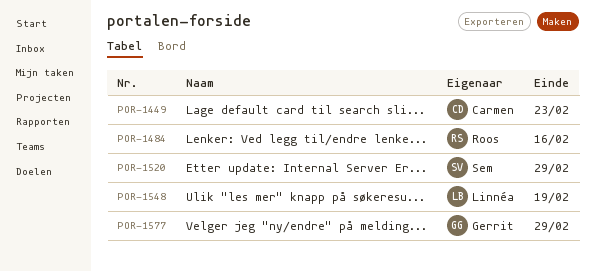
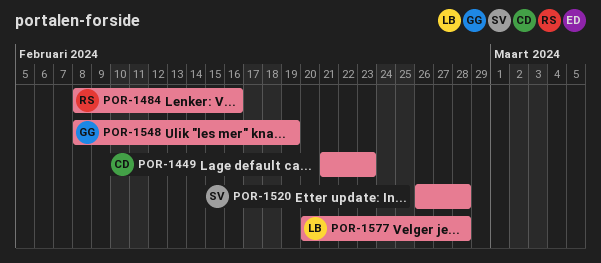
POR-1520, due: Feb 29 -> Feb 28
POR-1548, owner: Linnéa -> Gerrit
POR-1577, owner: Gerrit -> Linnéa
POR-1577, due: Feb 29 -> Feb 28

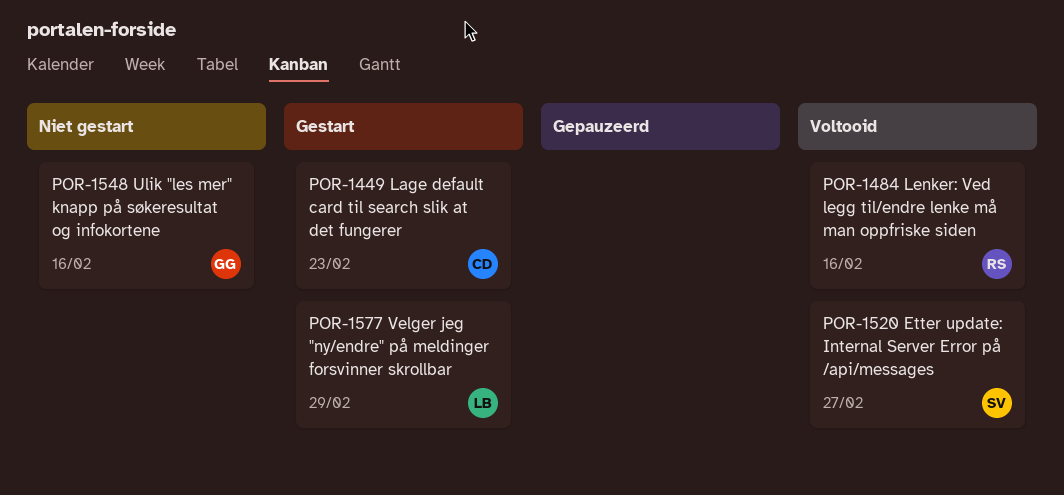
POR-1520, due: Feb 28 -> Feb 27
POR-1548, due: Feb 19 -> Feb 16
POR-1577, due: Feb 28 -> Feb 29

